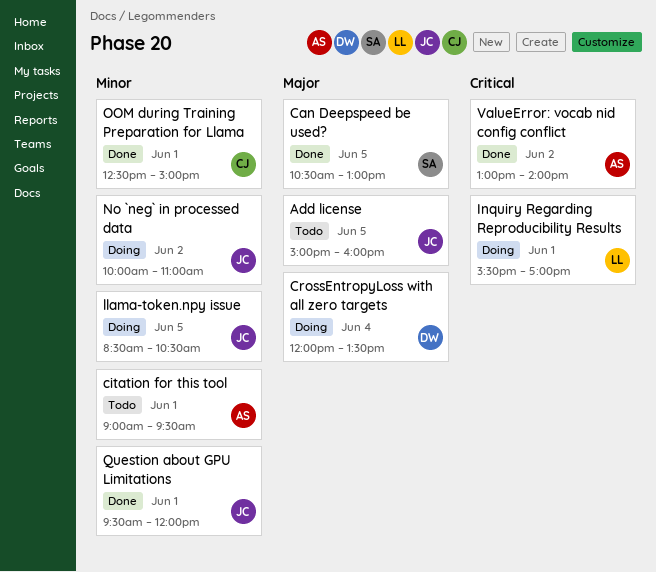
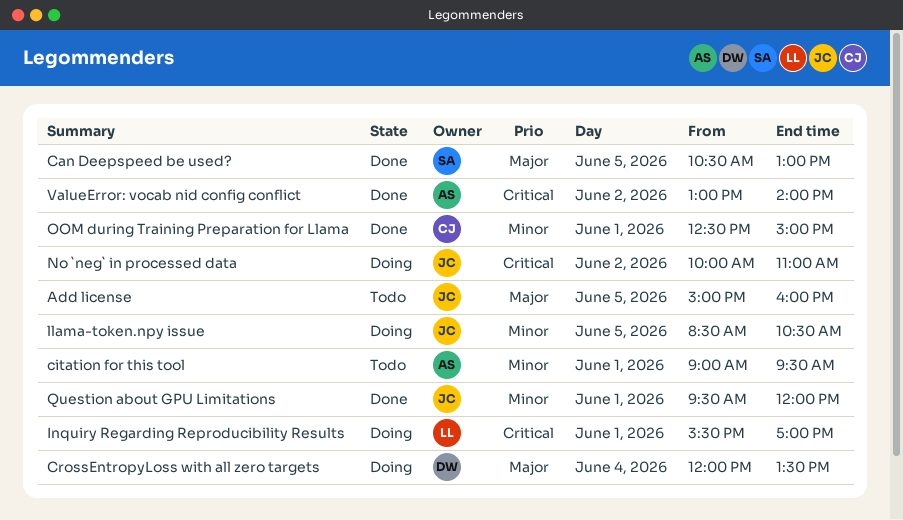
No `neg` in processed data, priority: Minor -> Critical

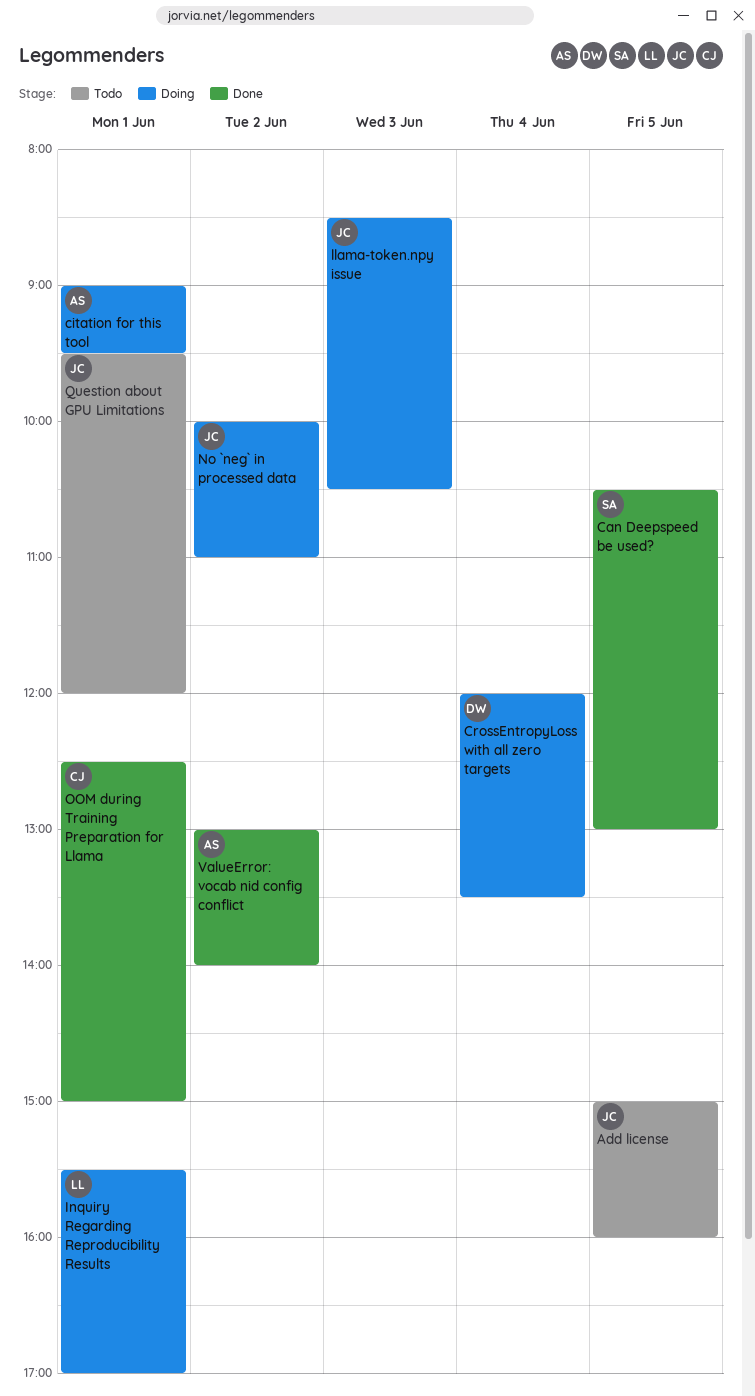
citation for this tool, status: Todo -> Doing
llama-token.npy issue, day: Jun 5 -> Jun 3
Question about GPU Limitations, status: Done -> Todo

